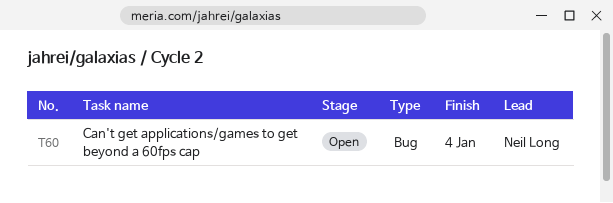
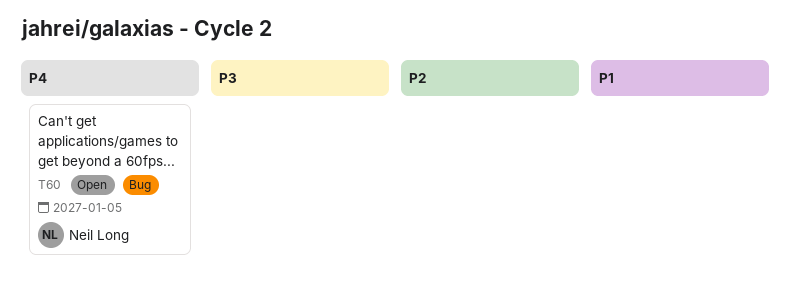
T60, due: Jan 4 -> Jan 5

